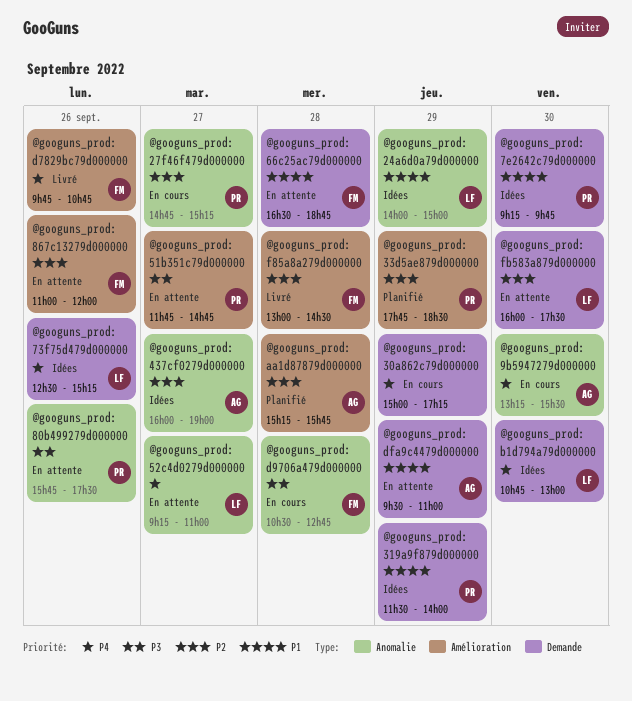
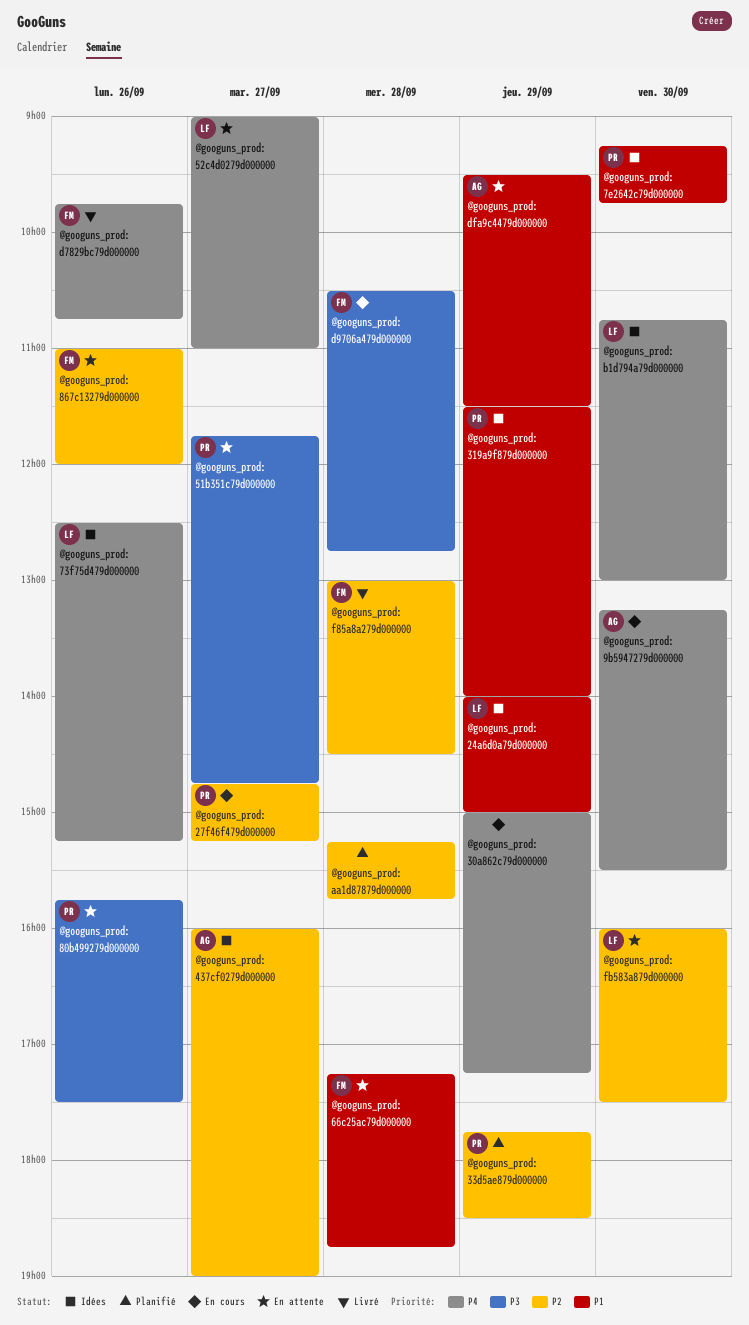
@googuns_prod: 52c4d0279d000000, begins: 09:15 -> 09:00
@googuns_prod: 66c25ac79d000000, begins: 16:30 -> 17:15
@googuns_prod: aa1d87879d000000, owner: AG -> none
@googuns_prod: dfa9c4479d000000, ends: 11:00 -> 11:30

